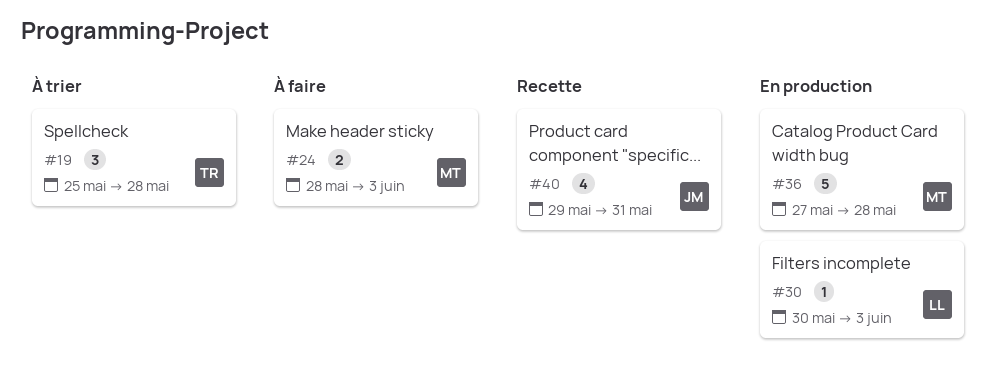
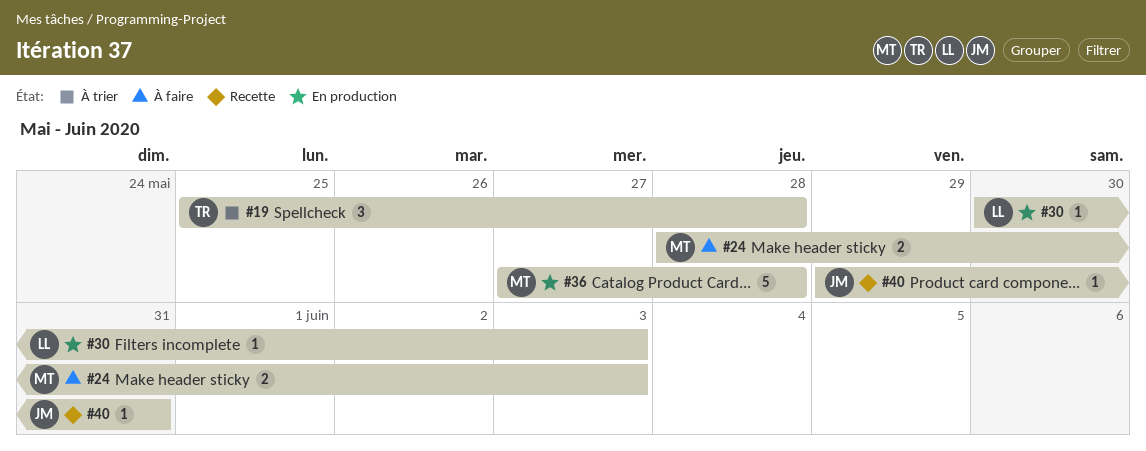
#40, estimate: 4 -> 1

